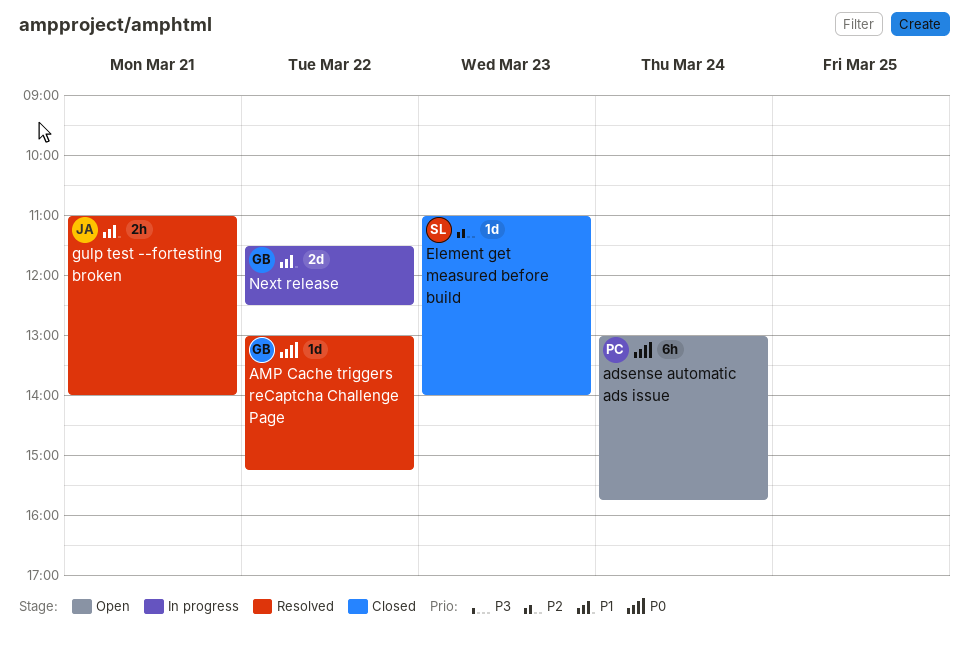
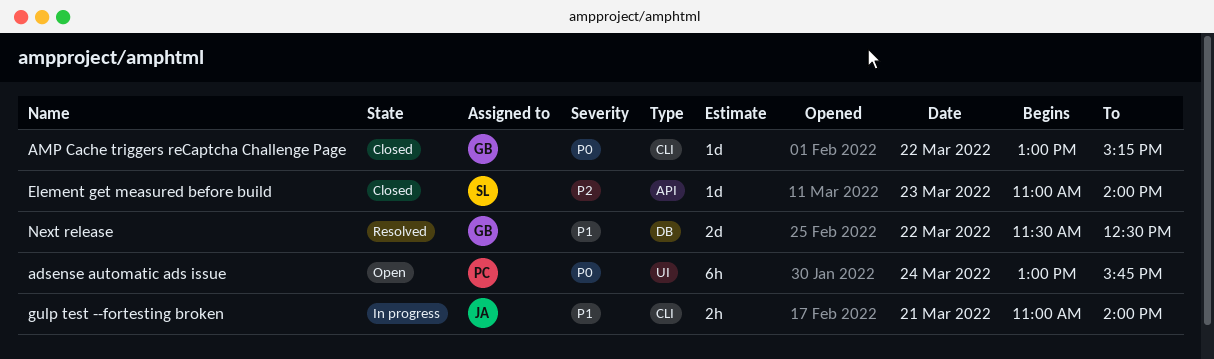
AMP Cache triggers reCaptcha Challenge Page, status: Resolved -> Closed
gulp test --fortesting broken, status: Resolved -> In progress
Next release, status: In progress -> Resolved

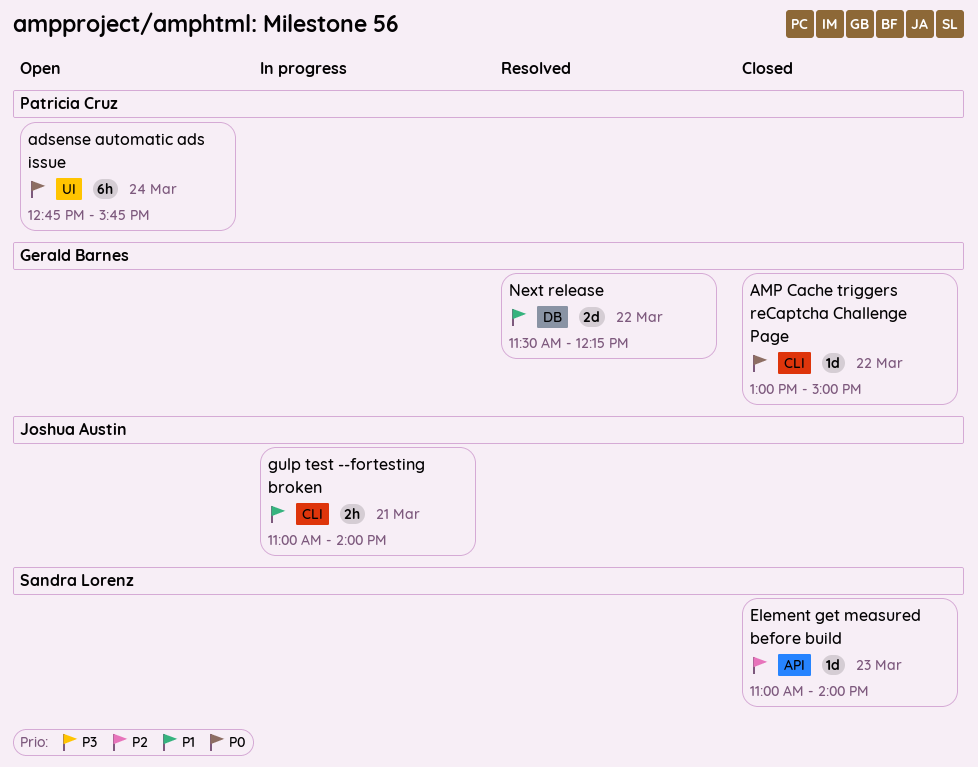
adsense automatic ads issue, begins: 13:00 -> 12:45
AMP Cache triggers reCaptcha Challenge Page, ends: 15:15 -> 15:00
Next release, ends: 12:30 -> 12:15

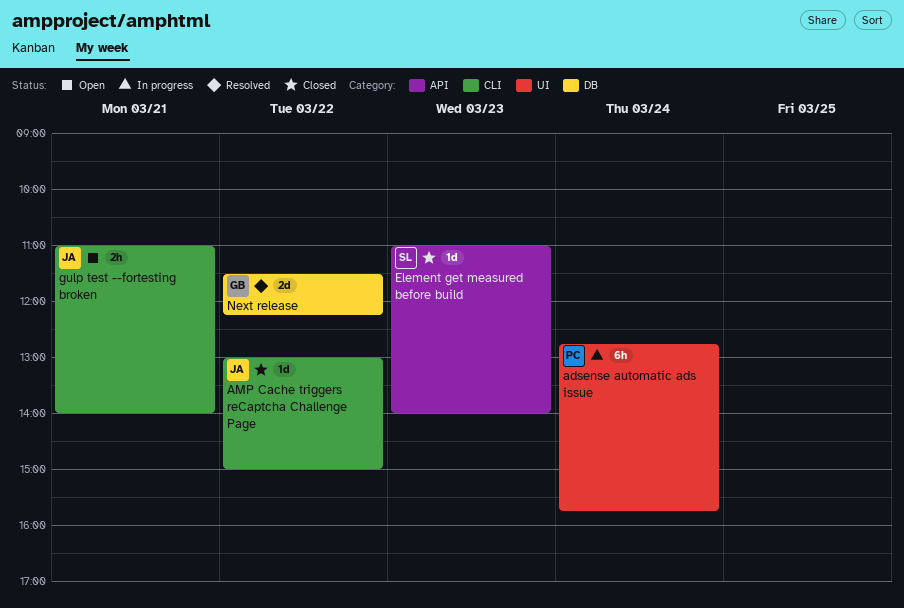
adsense automatic ads issue, status: Open -> In progress
AMP Cache triggers reCaptcha Challenge Page, owner: Gerald Barnes -> Joshua Austin
gulp test --fortesting broken, status: In progress -> Open

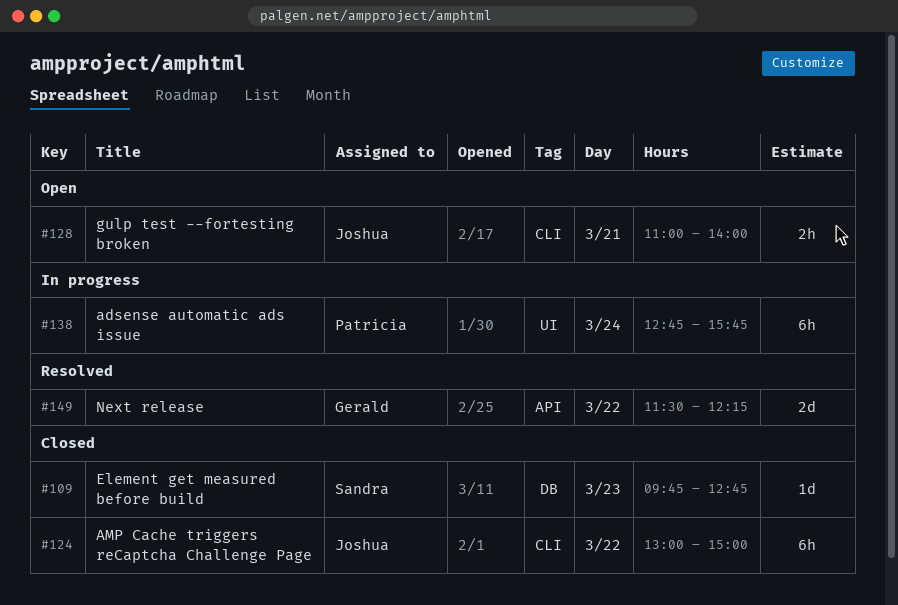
AMP Cache triggers reCaptcha Challenge Page, estimate: 1d -> 6h
Element get measured before build, label: API -> DB
Element get measured before build, begins: 11:00 -> 09:45
Element get measured before build, ends: 14:00 -> 12:45
Next release, label: DB -> API

